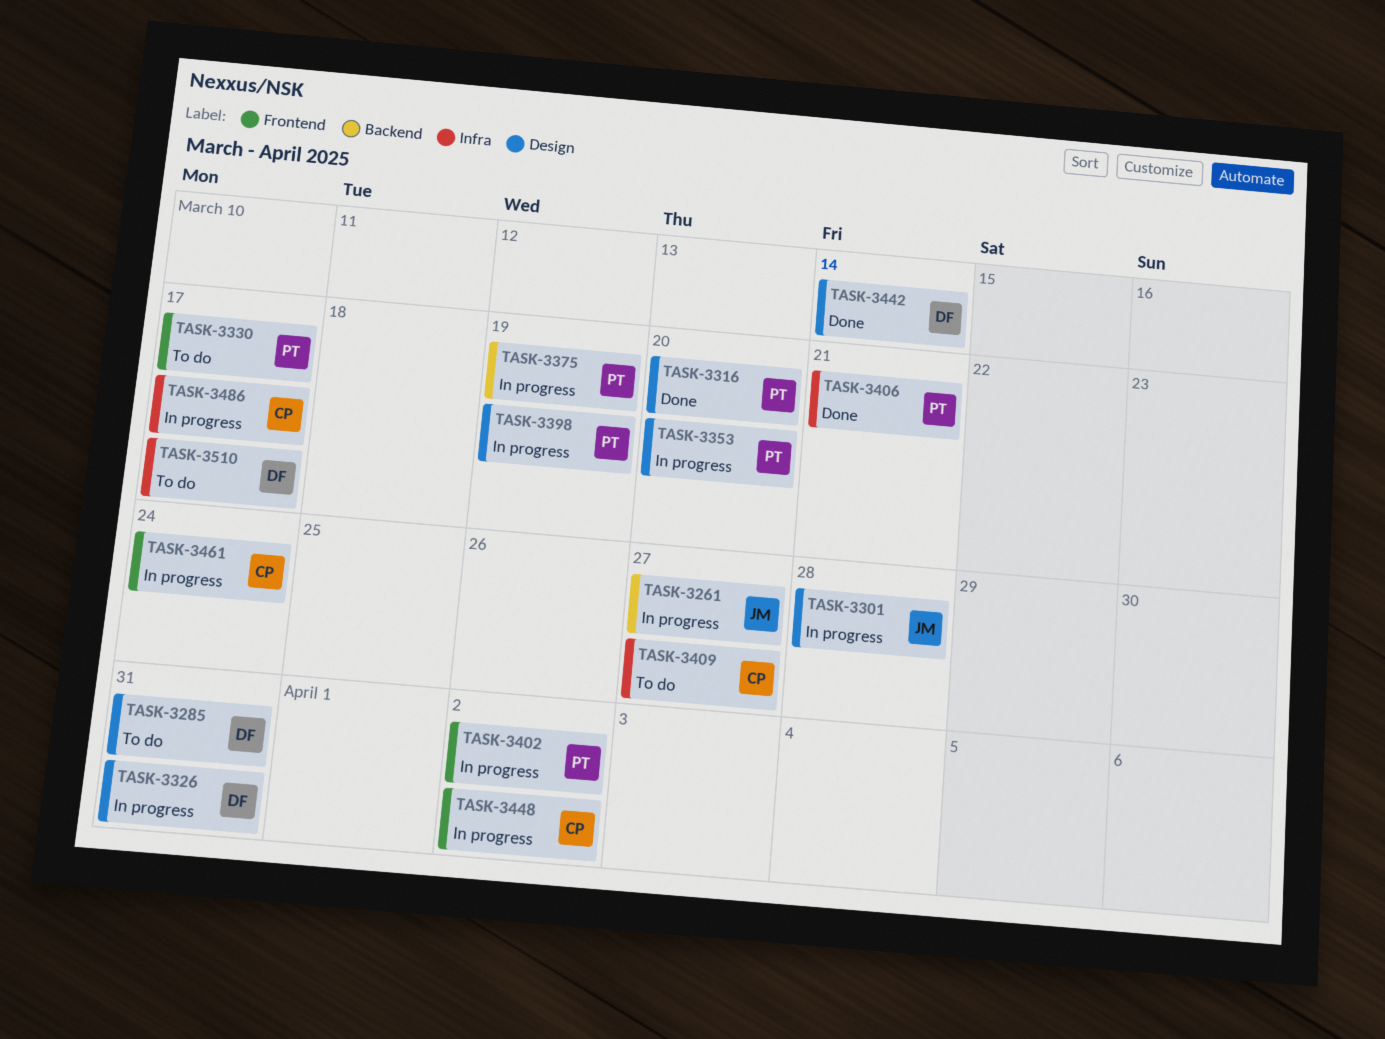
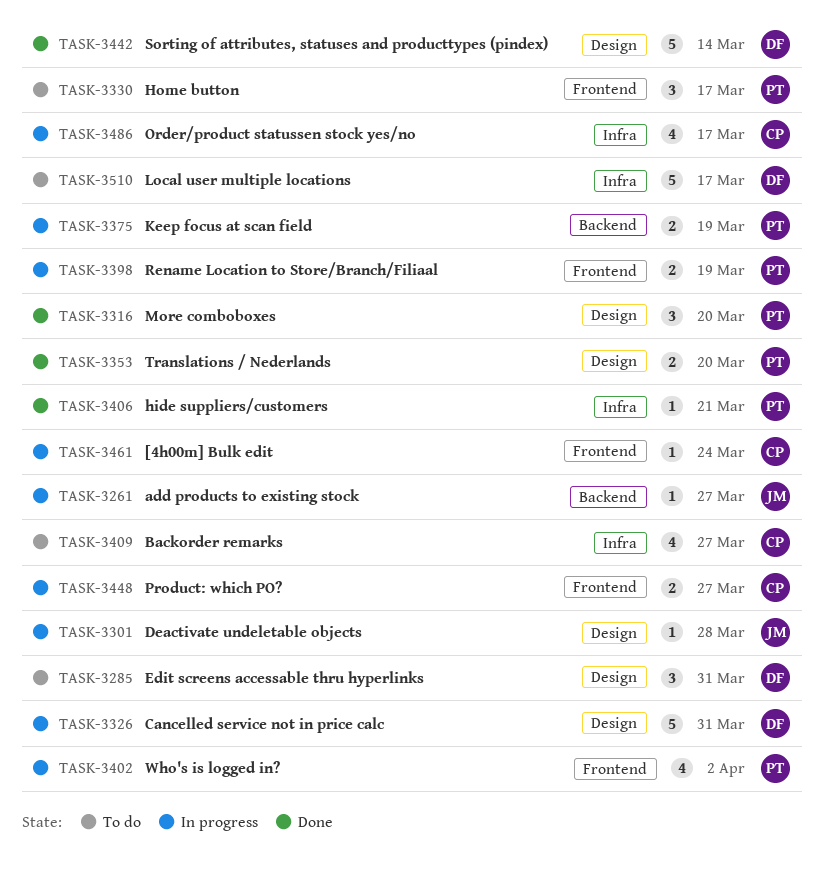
TASK-3353, status: In progress -> Done
TASK-3398, label: Design -> Frontend
TASK-3448, due: Apr 2 -> Mar 27

